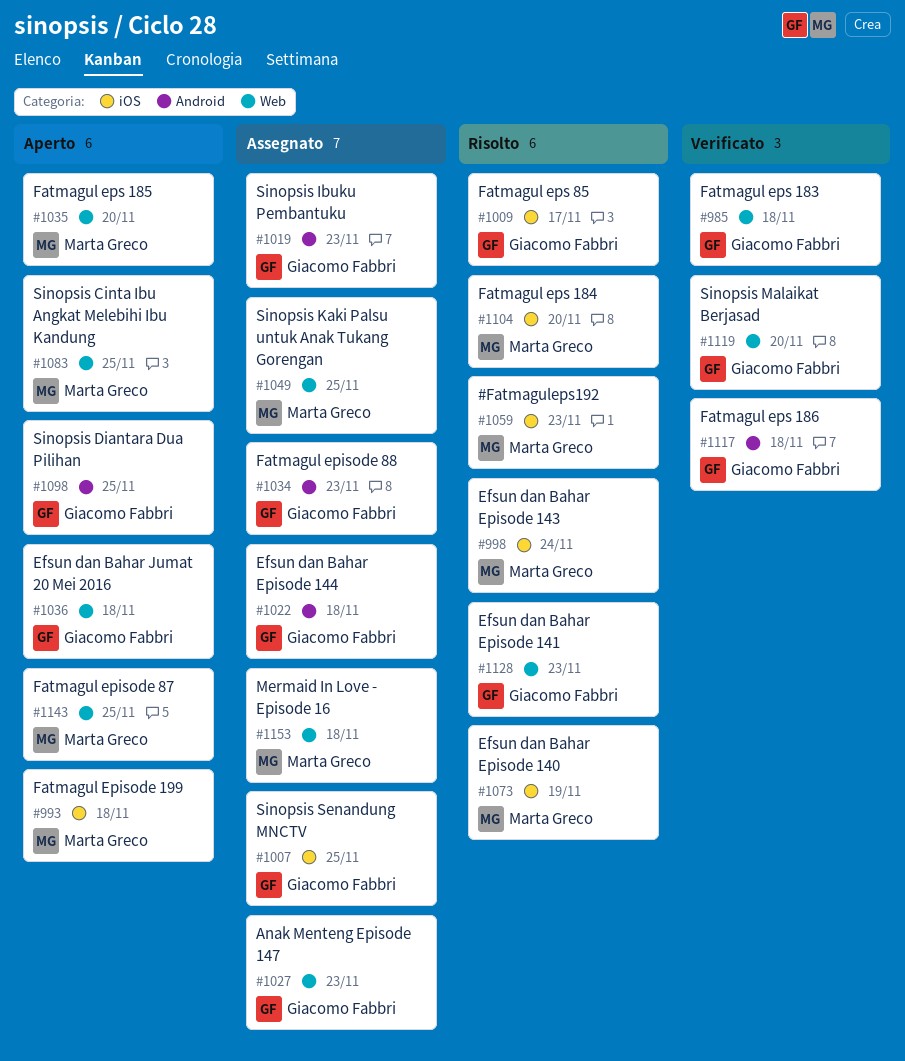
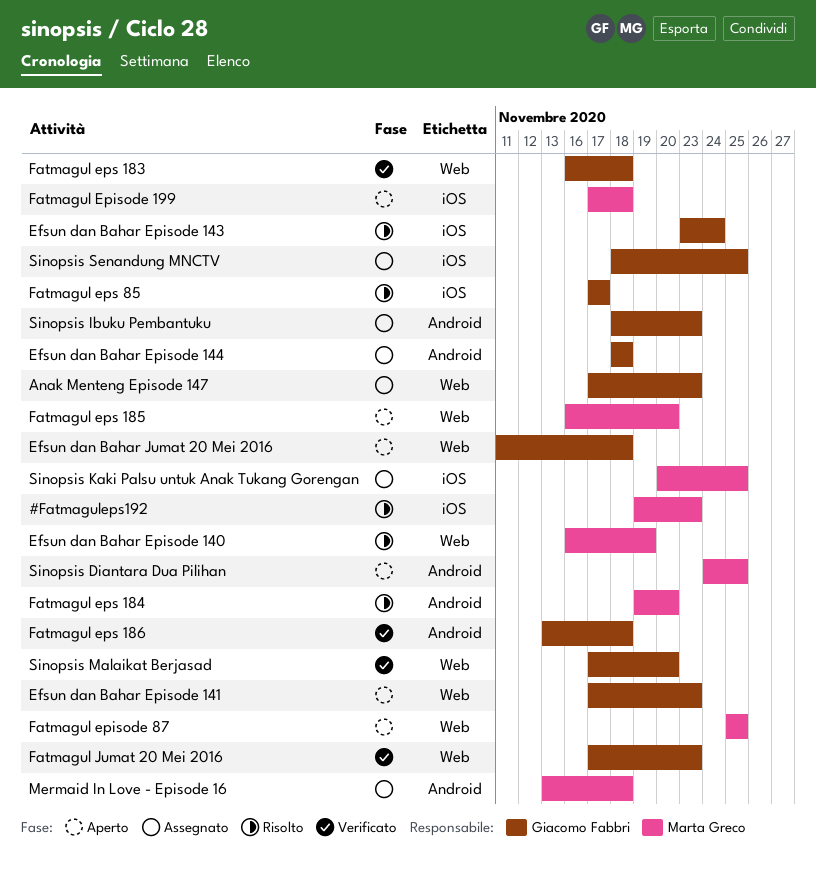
Efsun dan Bahar Episode 140, label: iOS -> Web
Efsun dan Bahar Episode 141, status: Risolto -> Aperto
Efsun dan Bahar Episode 143, owner: Marta Greco -> Giacomo Fabbri
Fatmagul episode 88: present -> none
Fatmagul eps 184, label: iOS -> Android
Fatmagul Jumat 20 Mei 2016: none -> present
Mermaid In Love - Episode 16, label: Web -> Android
Sinopsis Cinta Ibu Angkat Melebihi Ibu Kandung: present -> none
Sinopsis Diantara Dua Pilihan, owner: Giacomo Fabbri -> Marta Greco
Sinopsis Kaki Palsu untuk Anak Tukang Gorengan, label: Web -> iOS

